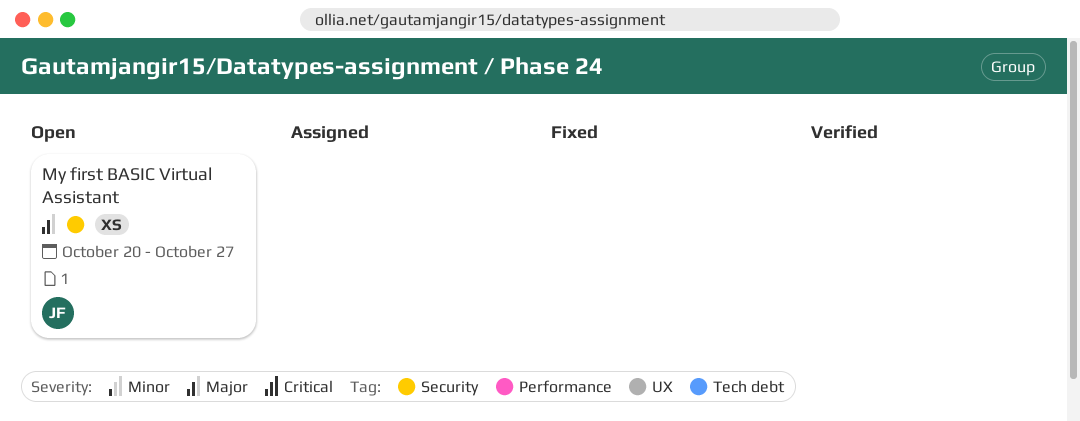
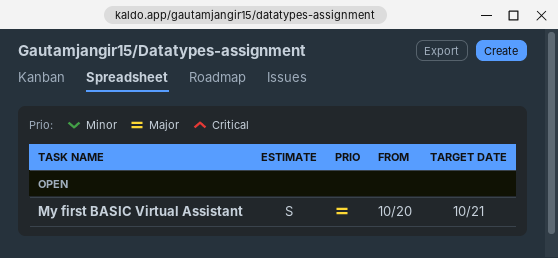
My first BASIC Virtual Assistant, estimate: XS -> S
My first BASIC Virtual Assistant, due: Oct 27 -> Oct 21

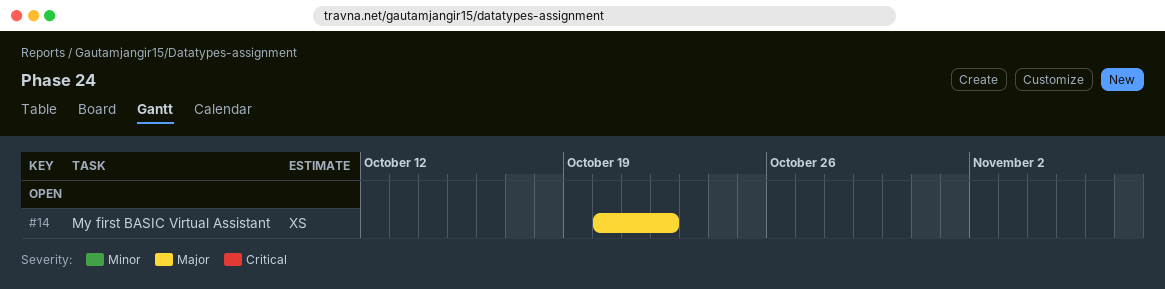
My first BASIC Virtual Assistant, estimate: S -> XS
My first BASIC Virtual Assistant, due: Oct 21 -> Oct 22

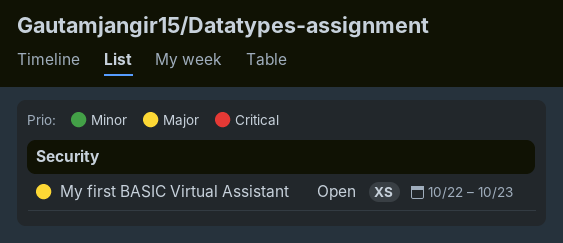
My first BASIC Virtual Assistant, start: Oct 20 -> Oct 22
My first BASIC Virtual Assistant, due: Oct 22 -> Oct 23

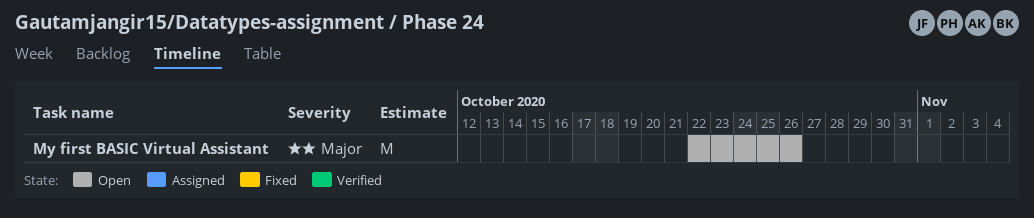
My first BASIC Virtual Assistant, estimate: XS -> M
My first BASIC Virtual Assistant, due: Oct 23 -> Oct 26

